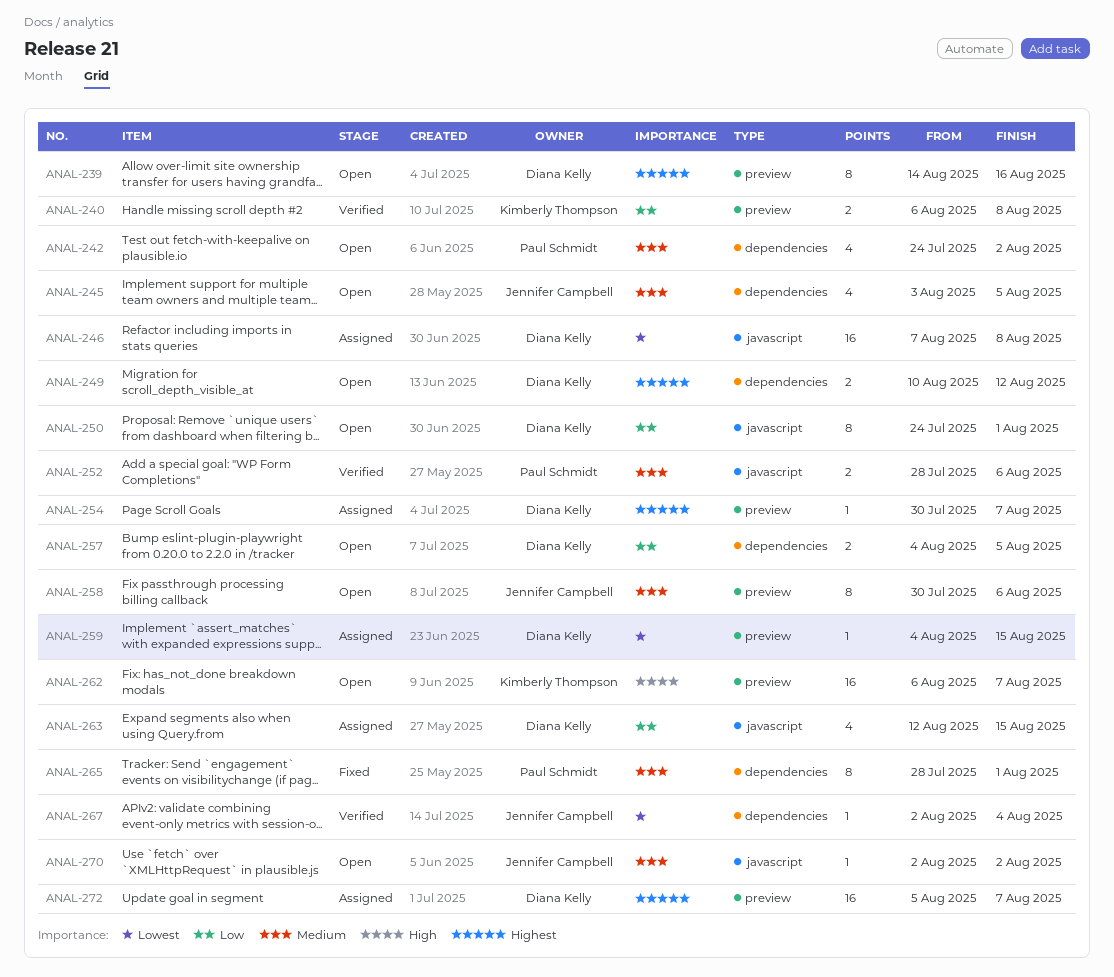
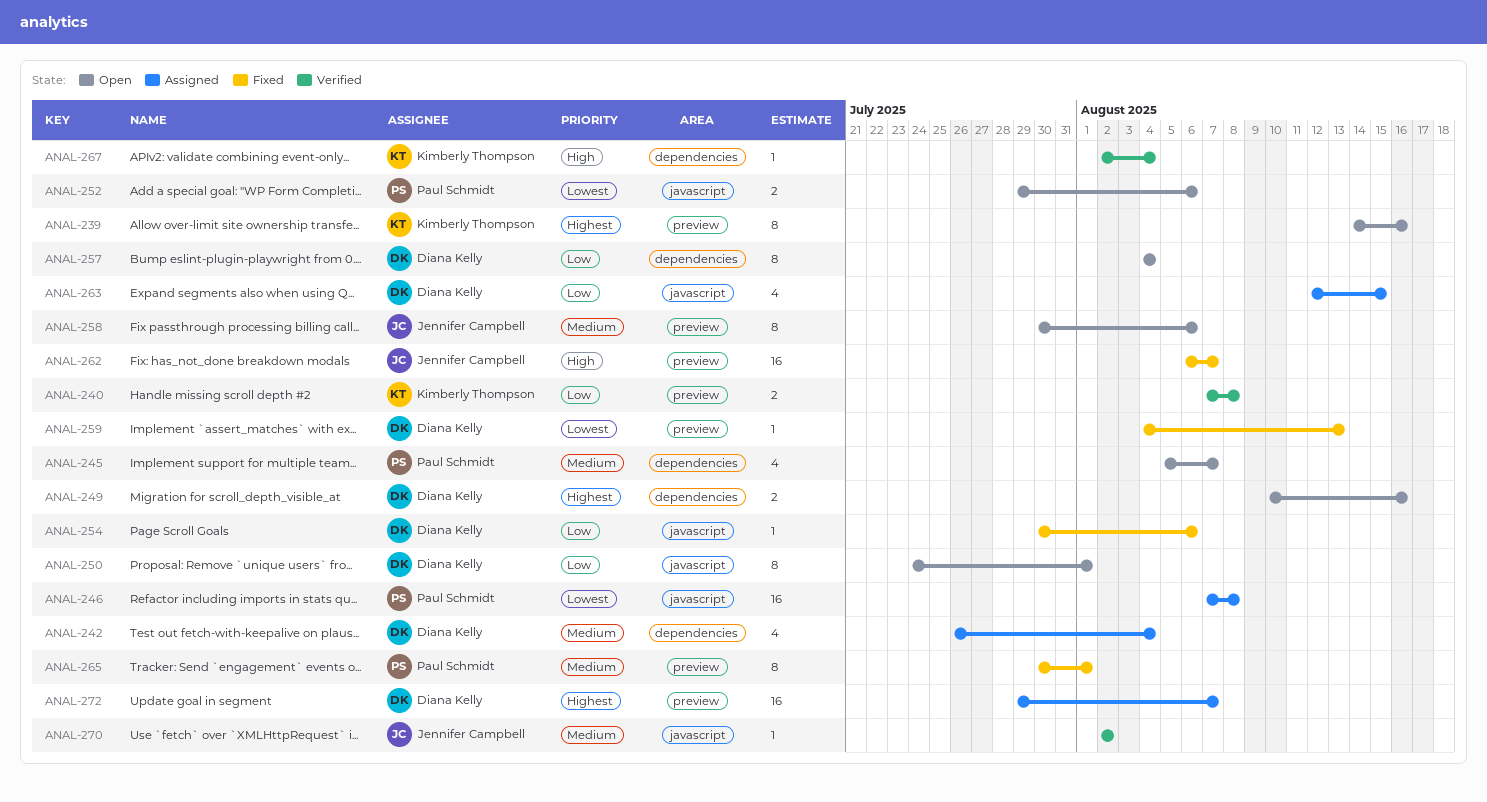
ANAL-239, owner: Diana Kelly -> Kimberly Thompson
ANAL-240, start: Aug 6 -> Aug 7
ANAL-242, status: Open -> Assigned
ANAL-242, owner: Paul Schmidt -> Diana Kelly
ANAL-242, start: Jul 24 -> Jul 26
ANAL-242, due: Aug 2 -> Aug 4
ANAL-245, owner: Jennifer Campbell -> Paul Schmidt
ANAL-245, start: Aug 3 -> Aug 5
ANAL-245, due: Aug 5 -> Aug 7
ANAL-246, owner: Diana Kelly -> Paul Schmidt
ANAL-249, due: Aug 12 -> Aug 16
ANAL-252, status: Verified -> Open
ANAL-252, priority: Medium -> Lowest
ANAL-252, start: Jul 28 -> Jul 29
ANAL-254, status: Assigned -> Fixed
ANAL-254, priority: Highest -> Low
ANAL-254, label: preview -> javascript
ANAL-254, due: Aug 7 -> Aug 6
ANAL-257, estimate: 2 -> 8
ANAL-257, due: Aug 5 -> Aug 4
ANAL-259, status: Assigned -> Fixed
ANAL-259, due: Aug 15 -> Aug 13
ANAL-262, status: Open -> Fixed
ANAL-262, owner: Kimberly Thompson -> Jennifer Campbell
ANAL-265, label: dependencies -> preview
ANAL-265, start: Jul 28 -> Jul 30
ANAL-267, owner: Jennifer Campbell -> Kimberly Thompson
ANAL-267, priority: Lowest -> High
ANAL-270, status: Open -> Verified
ANAL-272, start: Aug 5 -> Jul 29

